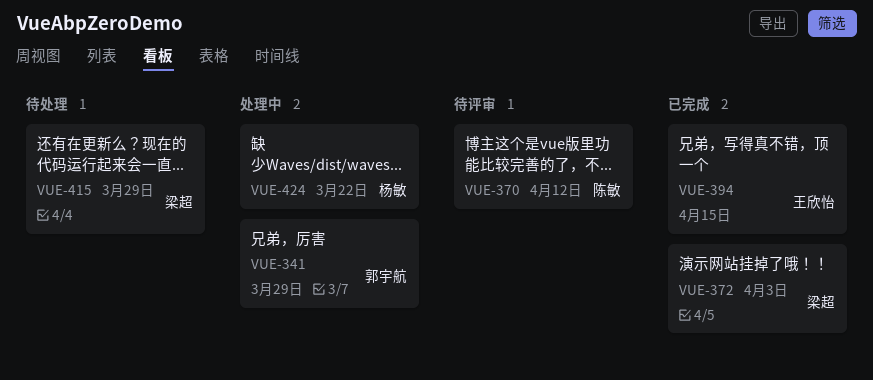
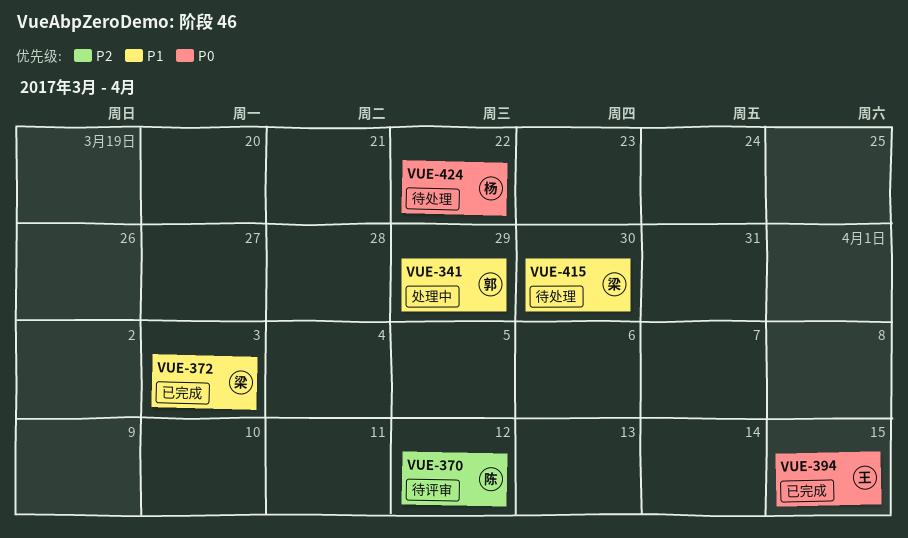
VUE-415, due: Mar 29 -> Mar 30
VUE-424, status: 处理中 -> 待处理

